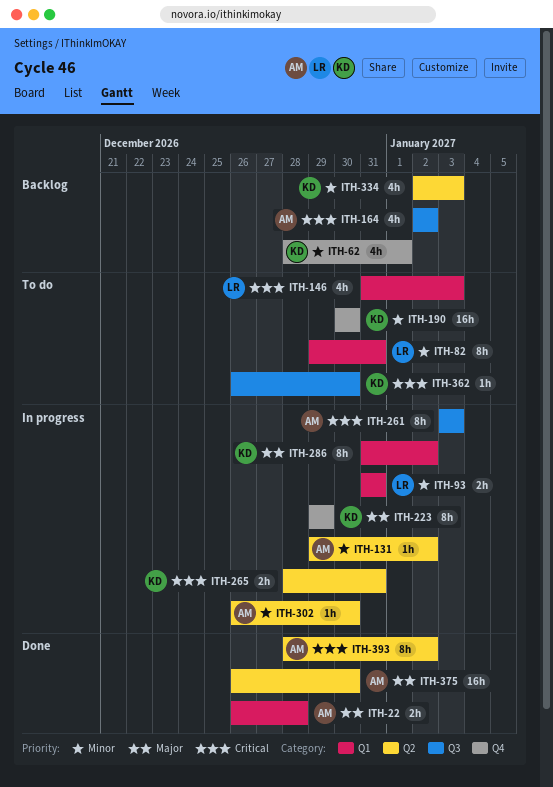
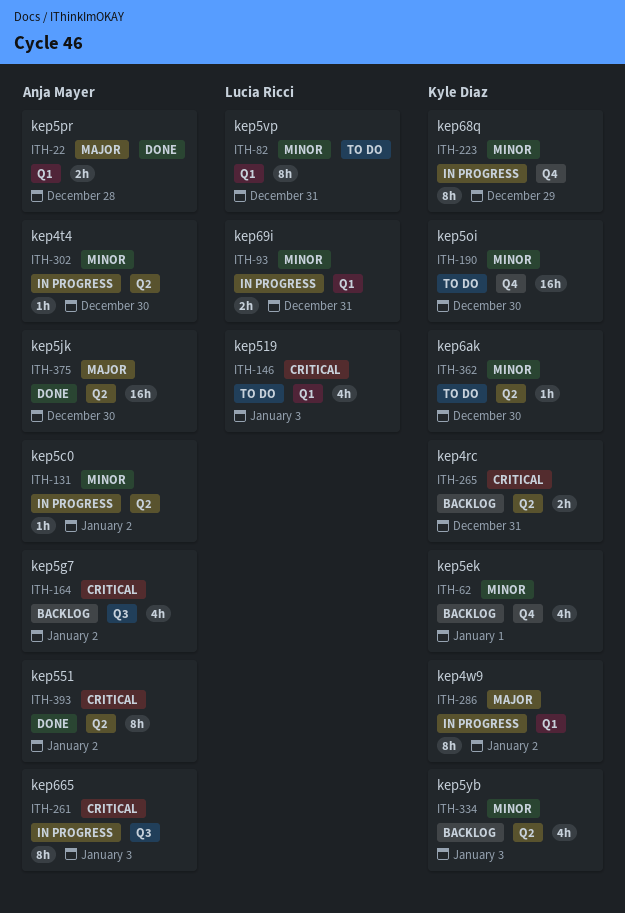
ITH-223, priority: Major -> Minor
ITH-265, status: In progress -> Backlog
ITH-362, priority: Critical -> Minor
ITH-362, label: Q3 -> Q2

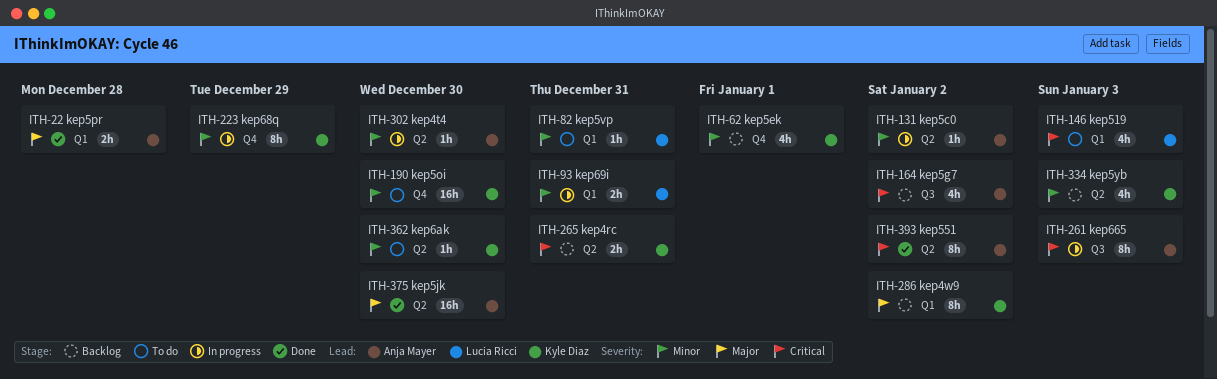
ITH-82, estimate: 8h -> 1h
ITH-286, status: In progress -> Backlog

